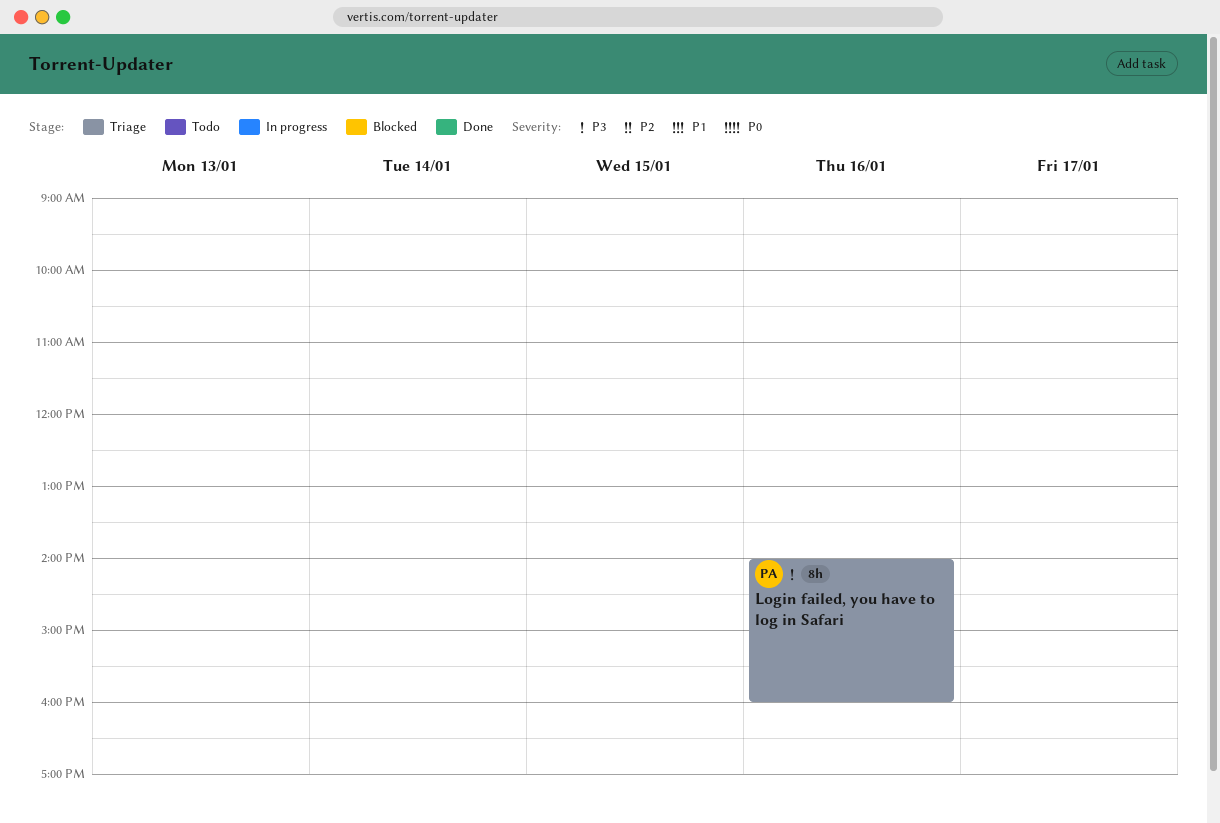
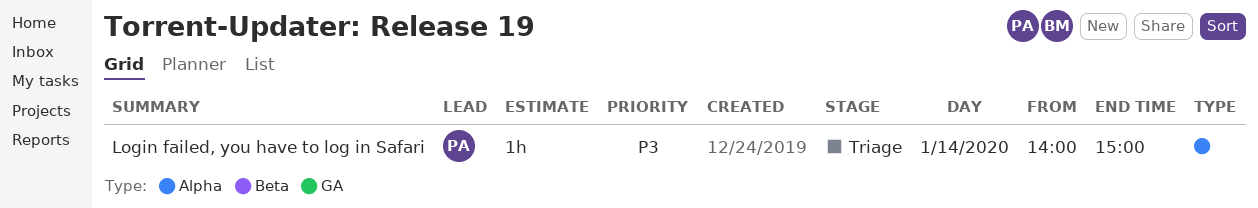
Login failed, you have to log in Safari, estimate: 8h -> 1h
Login failed, you have to log in Safari, day: Jan 16 -> Jan 14
Login failed, you have to log in Safari, ends: 16:00 -> 15:00

